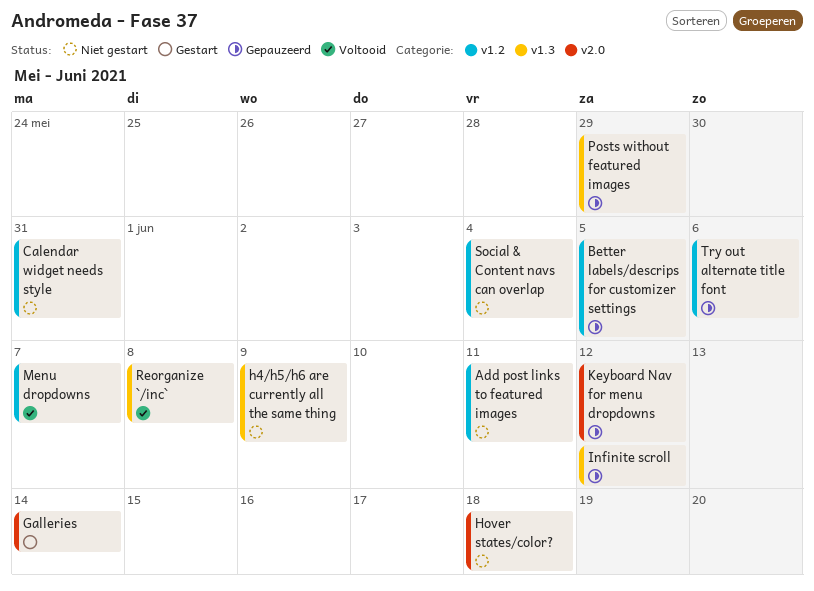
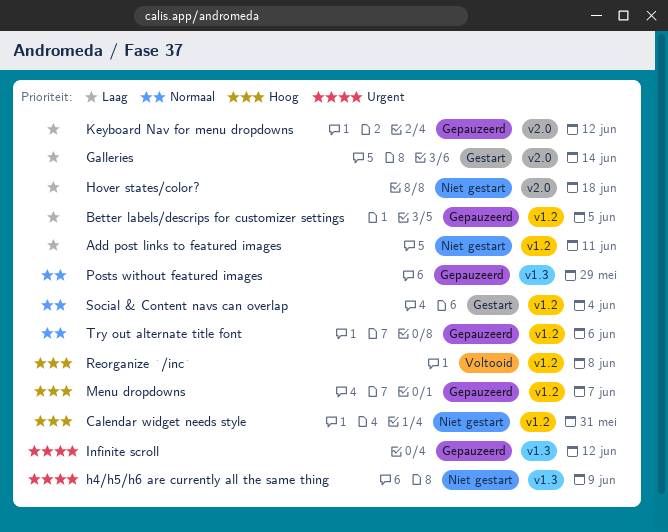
Menu dropdowns, status: Voltooid -> Gepauzeerd
Reorganize `/inc`, label: v1.3 -> v1.2
Social & Content navs can overlap, status: Niet gestart -> Gestart

